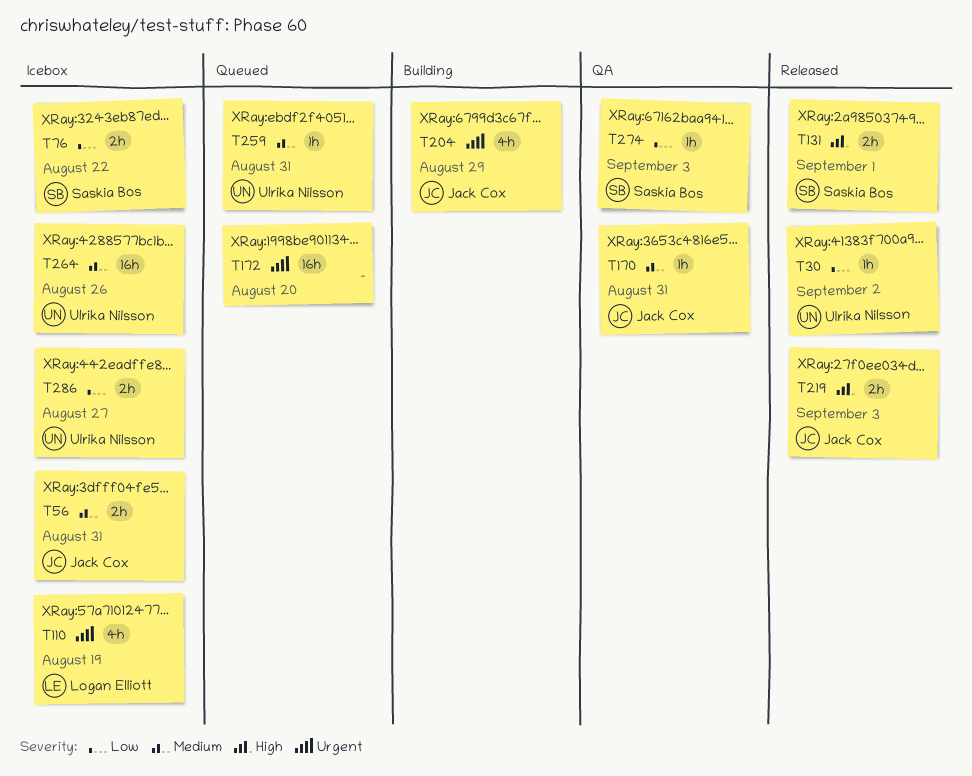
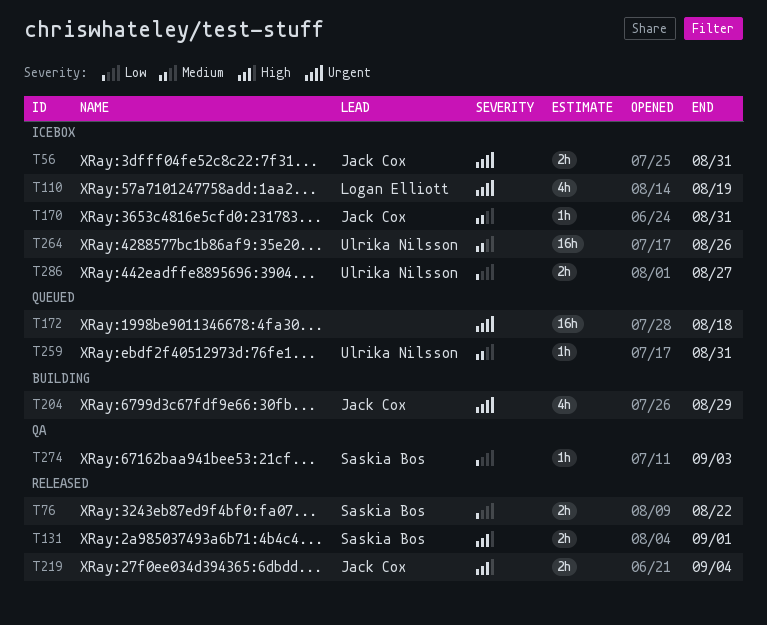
T30: present -> none
T56, priority: Medium -> Urgent
T76, status: Icebox -> Released
T170, status: QA -> Icebox
T172, due: Aug 20 -> Aug 18
T219, due: Sep 3 -> Sep 4

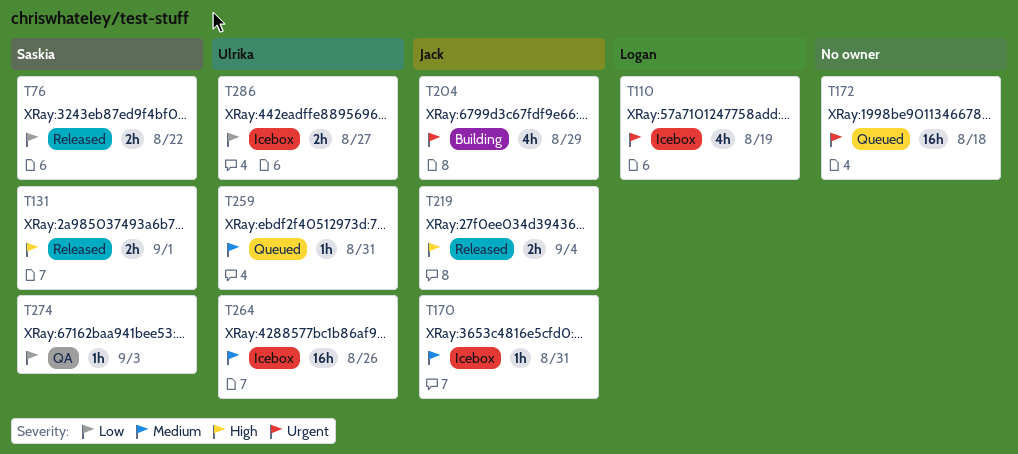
T56: present -> none

